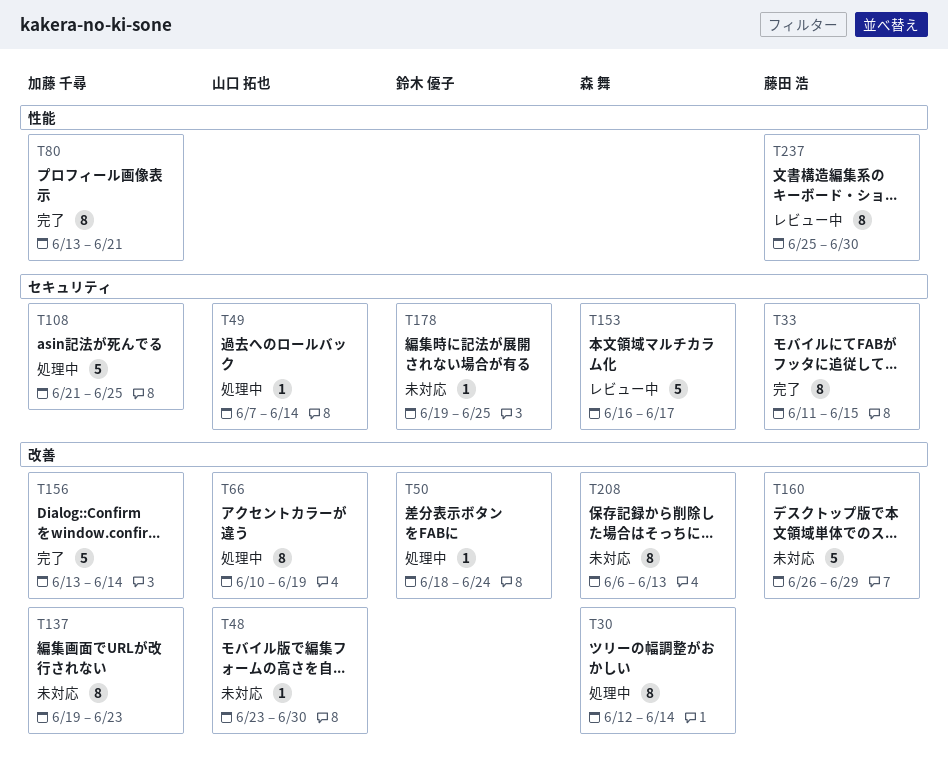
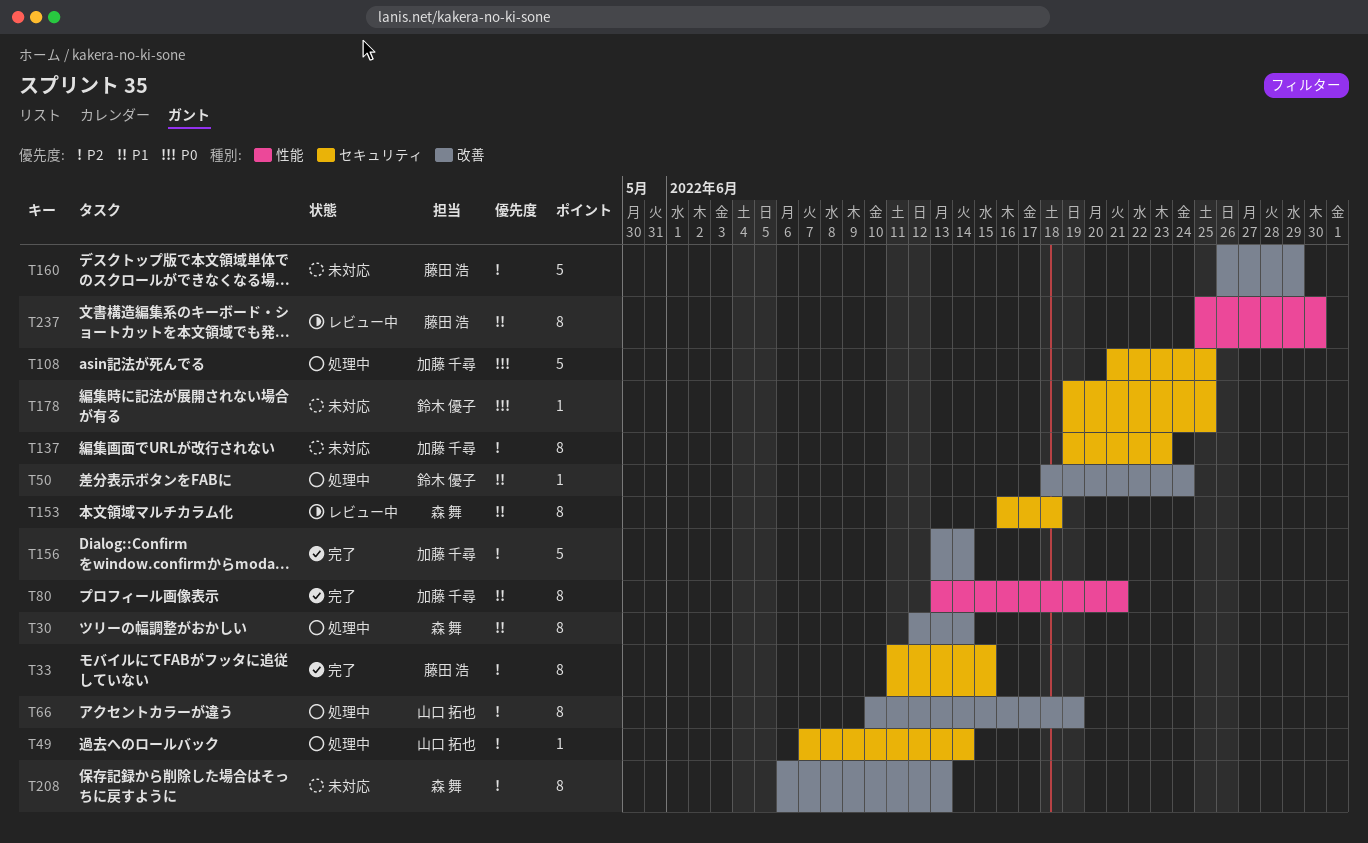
T48: present -> none
T137, label: 改善 -> セキュリティ
T153, estimate: 5 -> 8
T153, due: Jun 17 -> Jun 18

